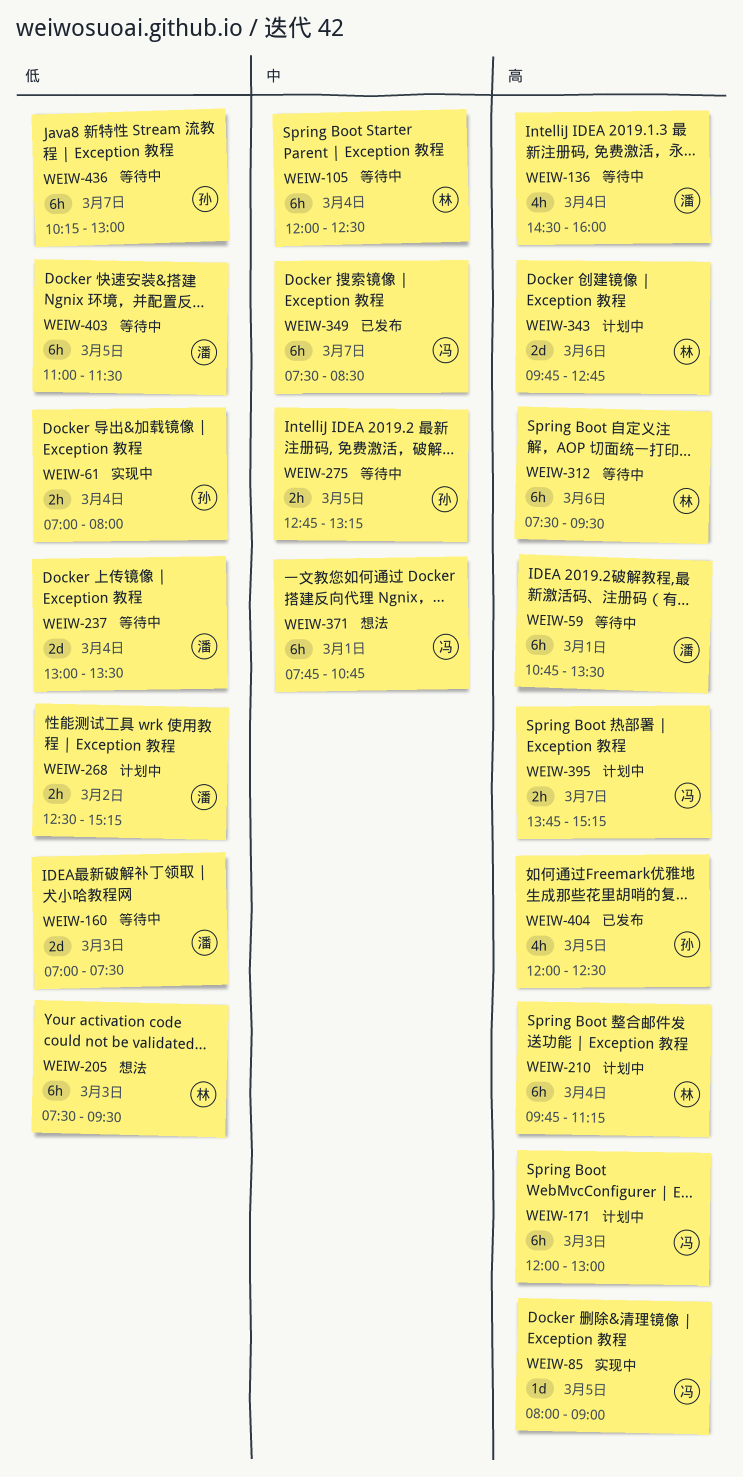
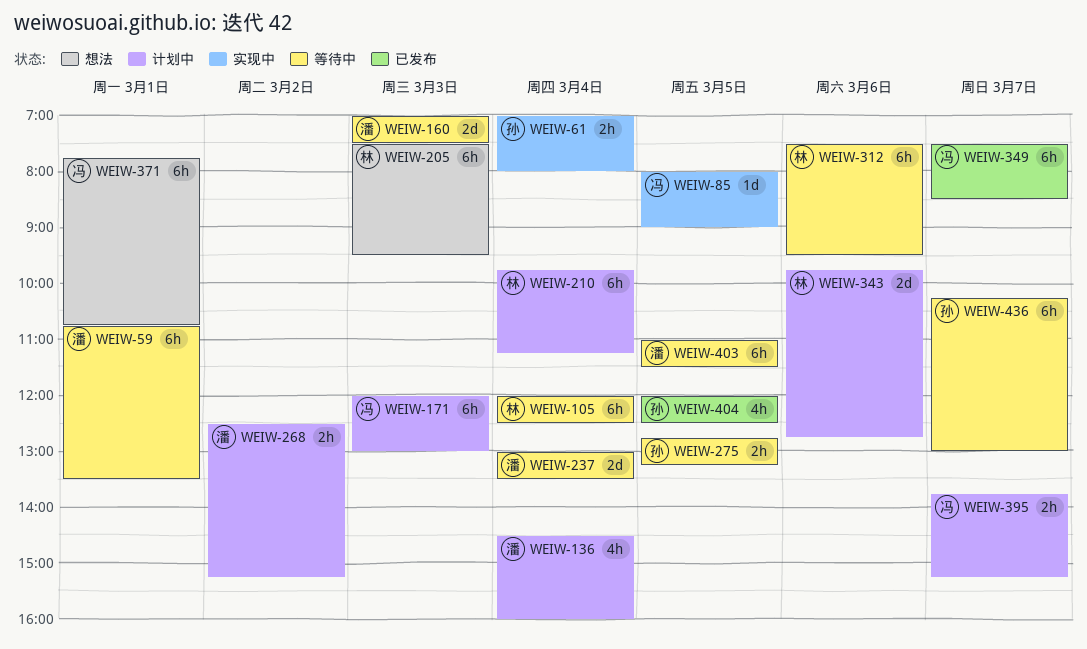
WEIW-136, status: 等待中 -> 计划中

